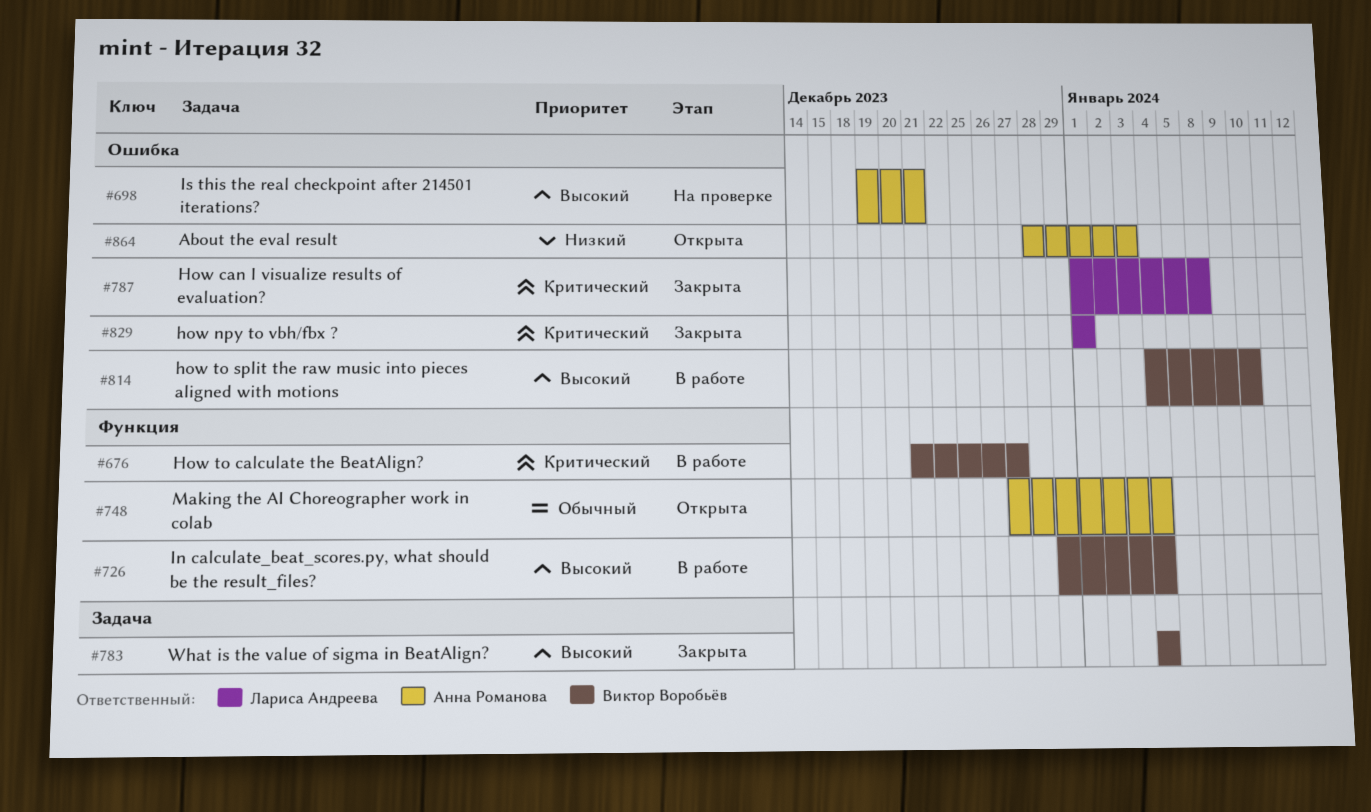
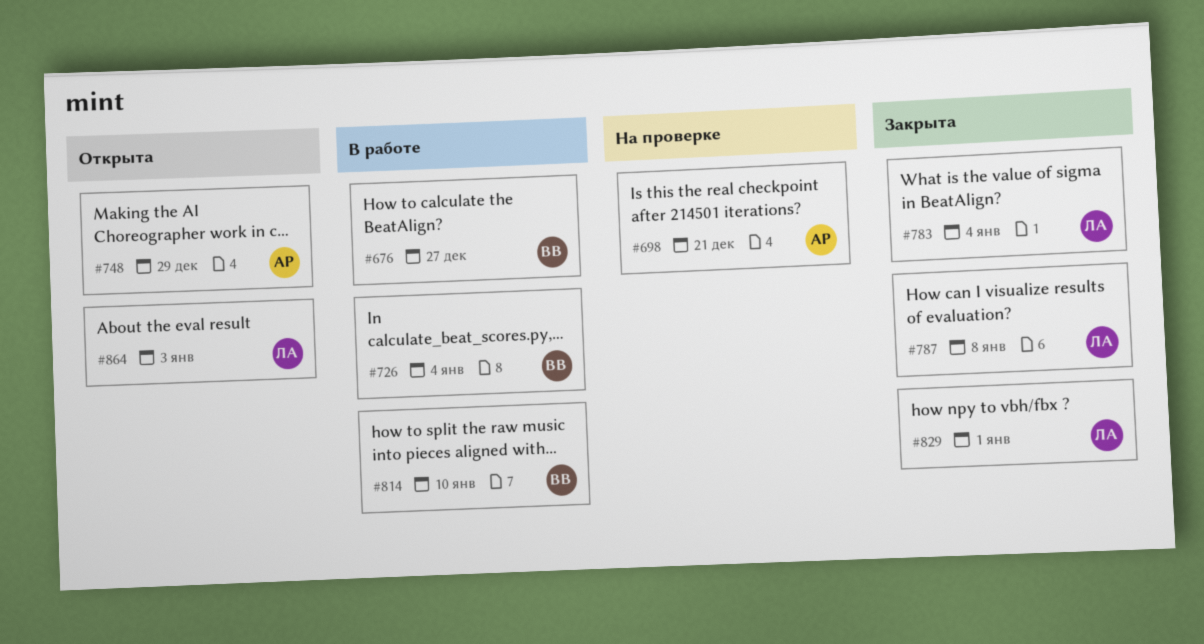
#748, due: Jan 4 -> Dec 29
#783, owner: Виктор Воробьёв -> Лариса Андреева
#864, owner: Анна Романова -> Лариса Андреева

